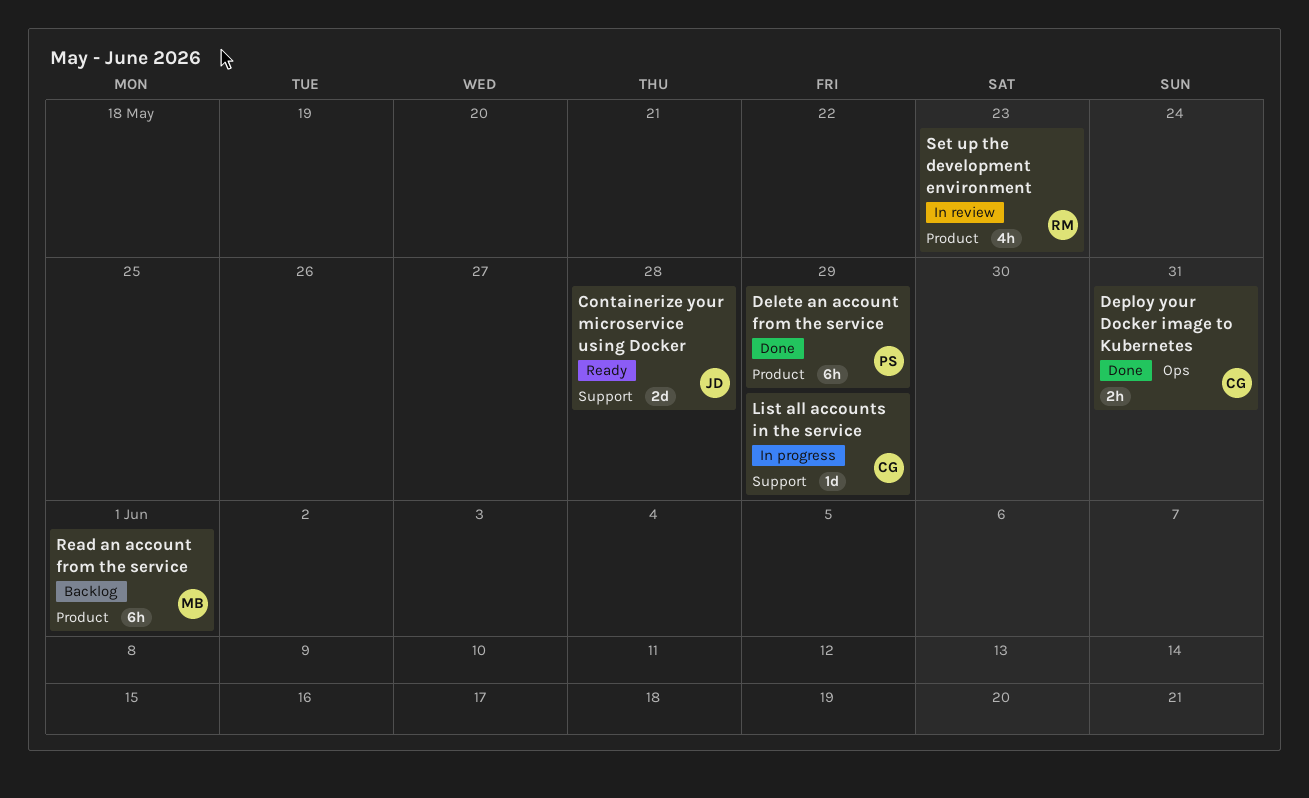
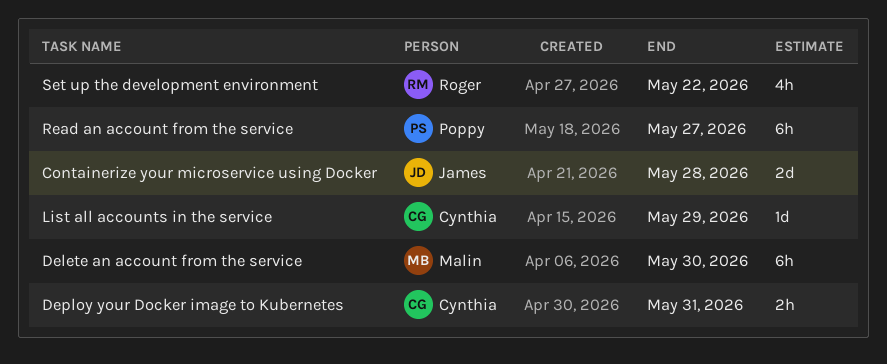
Delete an account from the service, owner: Poppy -> Malin
Delete an account from the service, due: May 29 -> May 30
Read an account from the service, owner: Malin -> Poppy
Read an account from the service, due: Jun 1 -> May 27
Set up the development environment, due: May 23 -> May 22

